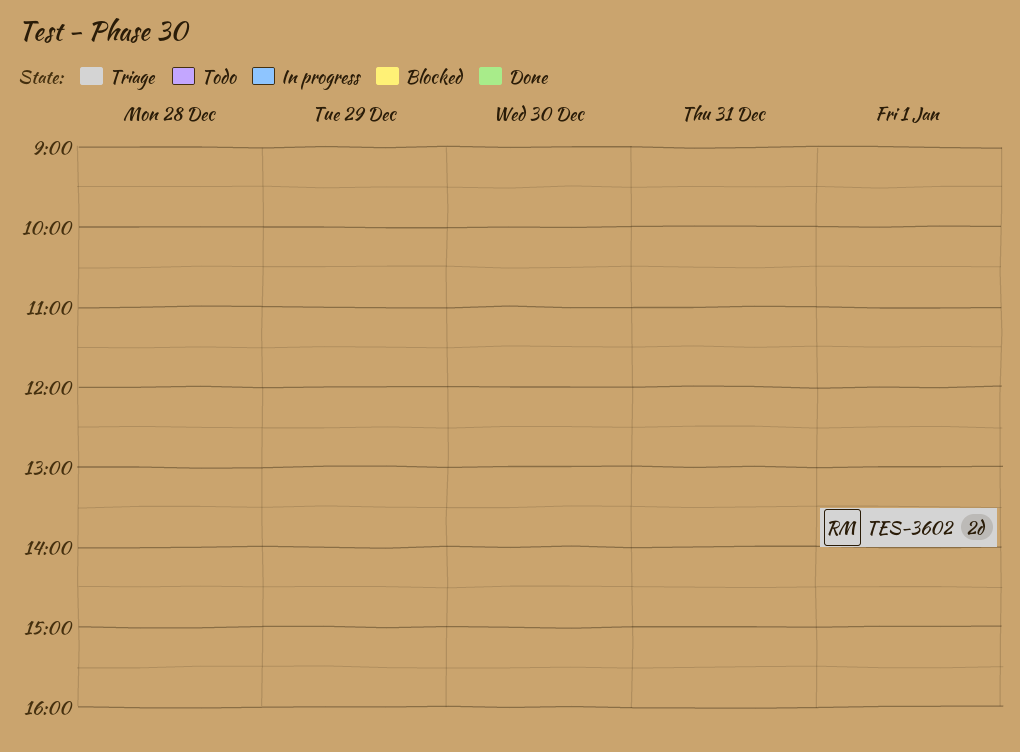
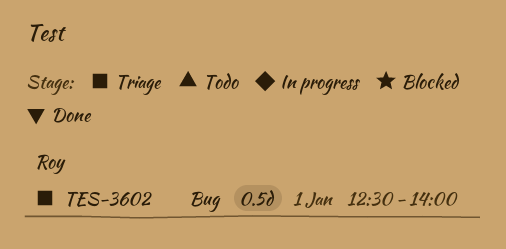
TES-3602, estimate: 2d -> 0.5d
TES-3602, begins: 13:30 -> 12:30

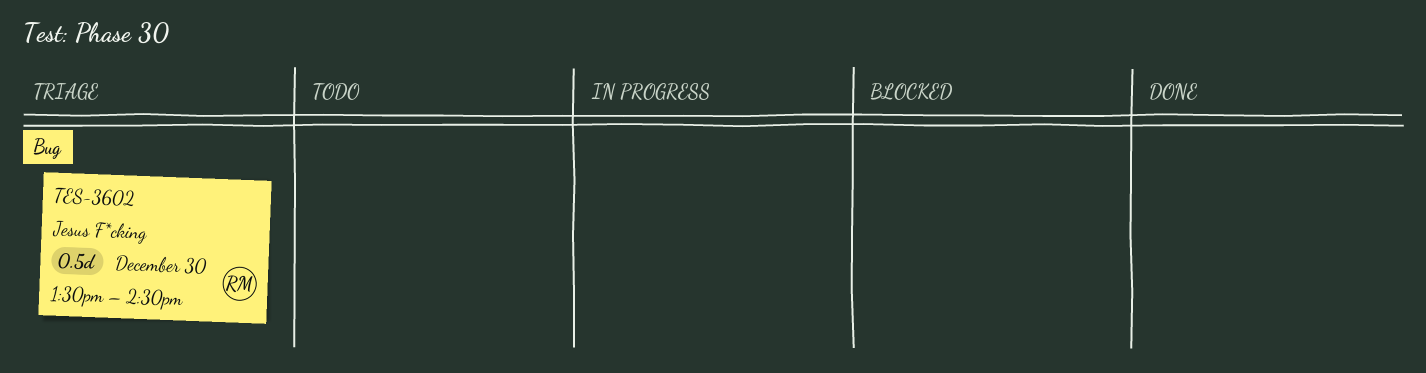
TES-3602, day: Jan 1 -> Dec 30
TES-3602, begins: 12:30 -> 13:30
TES-3602, ends: 14:00 -> 14:30

